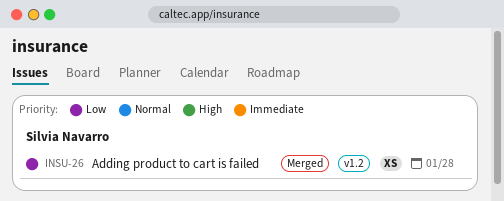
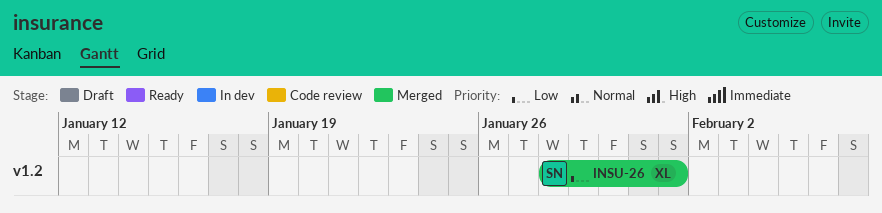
INSU-26, estimate: XS -> XL
INSU-26, due: Jan 28 -> Feb 1

